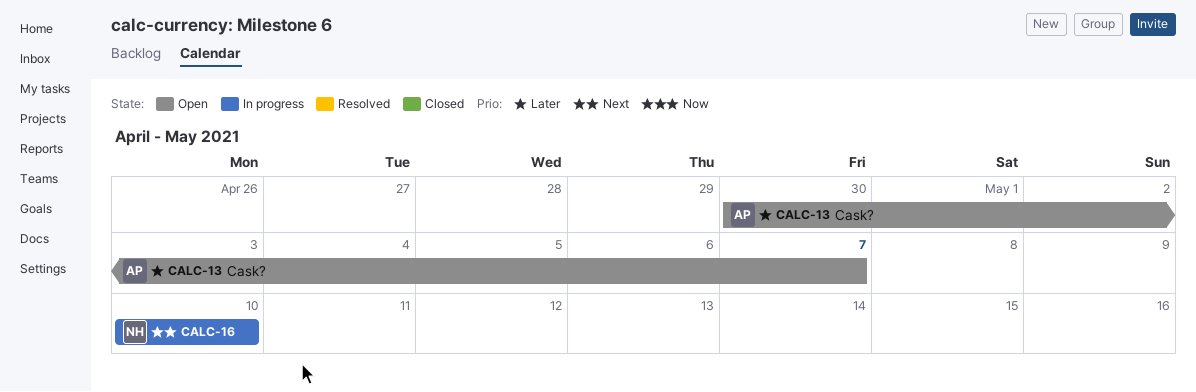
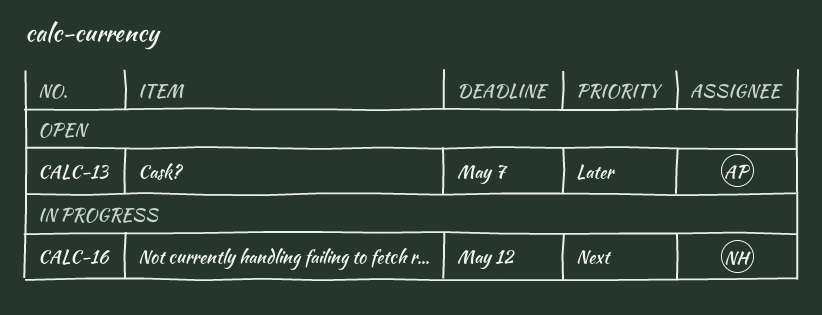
CALC-16, due: May 10 -> May 12

